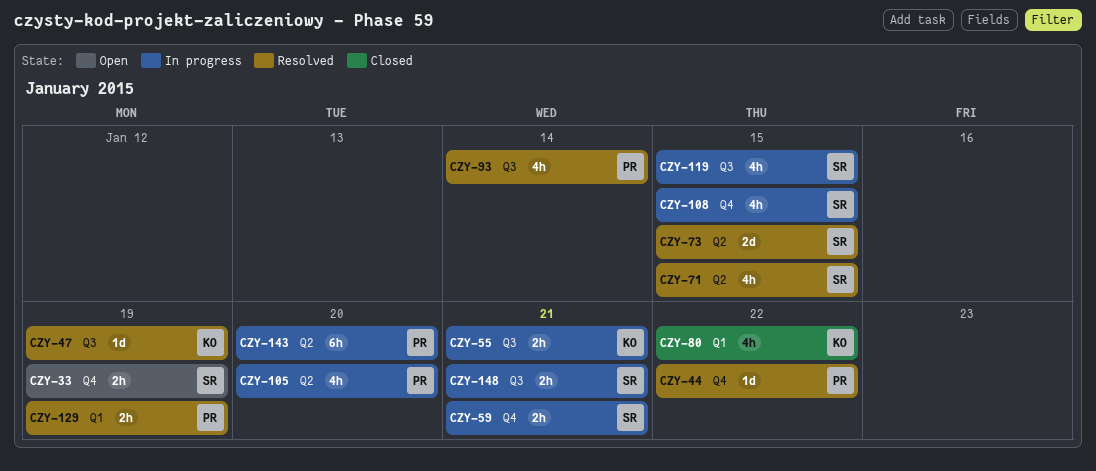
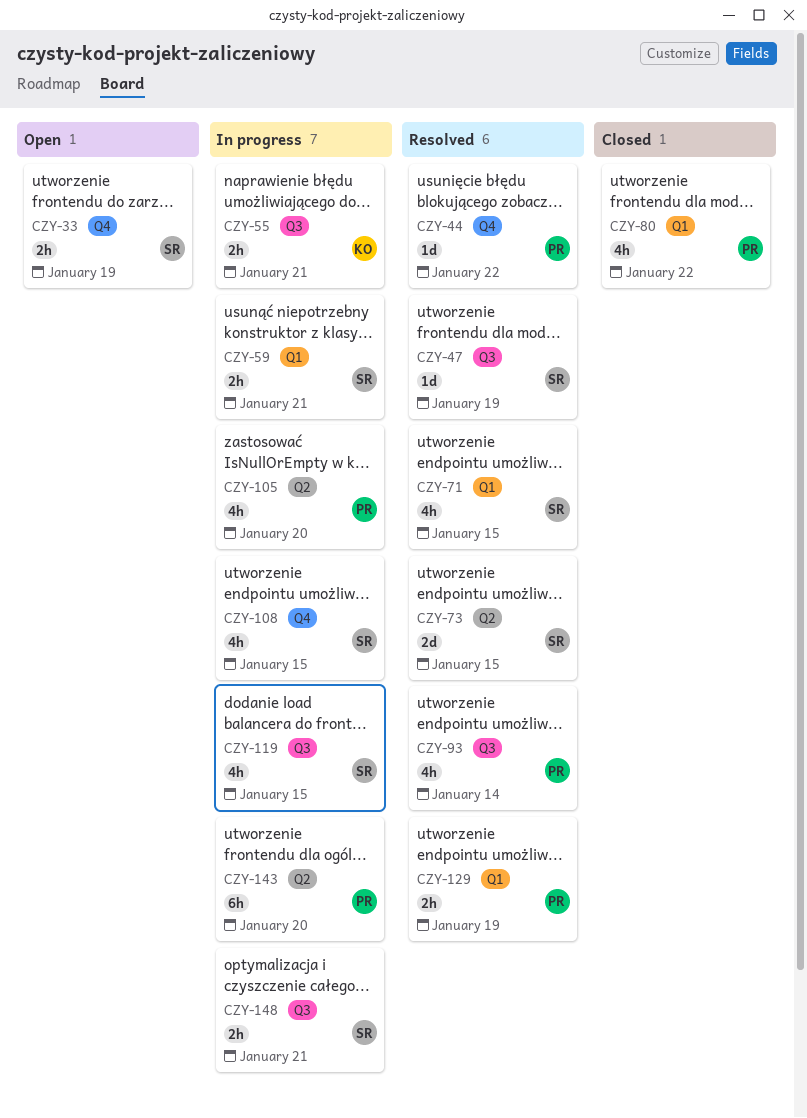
CZY-47, owner: KO -> SR
CZY-59, label: Q4 -> Q1
CZY-71, label: Q2 -> Q1
CZY-80, owner: KO -> PR

